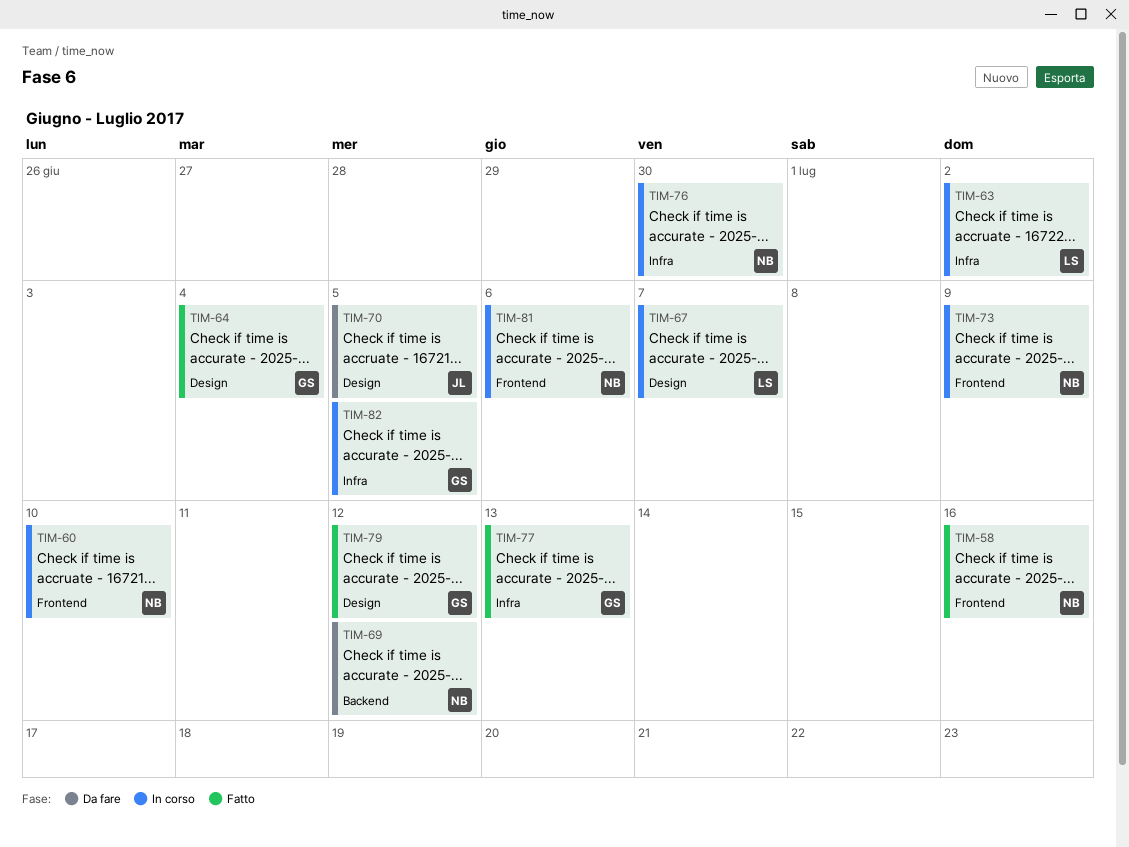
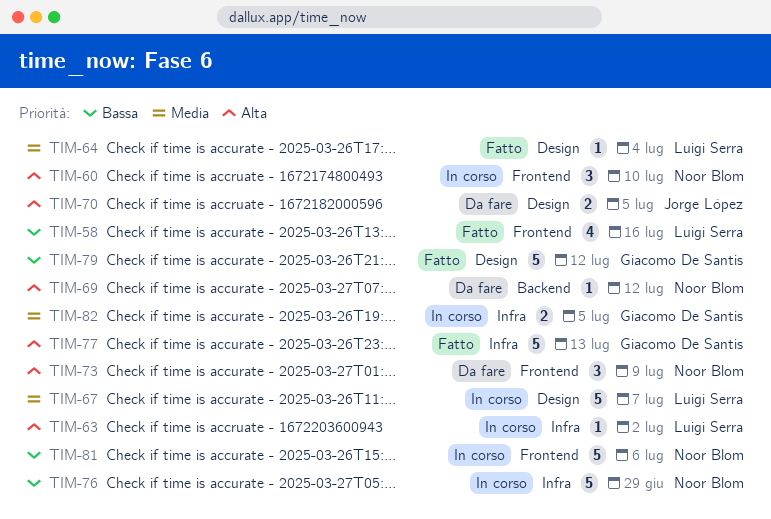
TIM-58, owner: Noor Blom -> Luigi Serra
TIM-64, owner: Giacomo De Santis -> Luigi Serra
TIM-73, status: In corso -> Da fare
TIM-76, due: Jun 30 -> Jun 29

